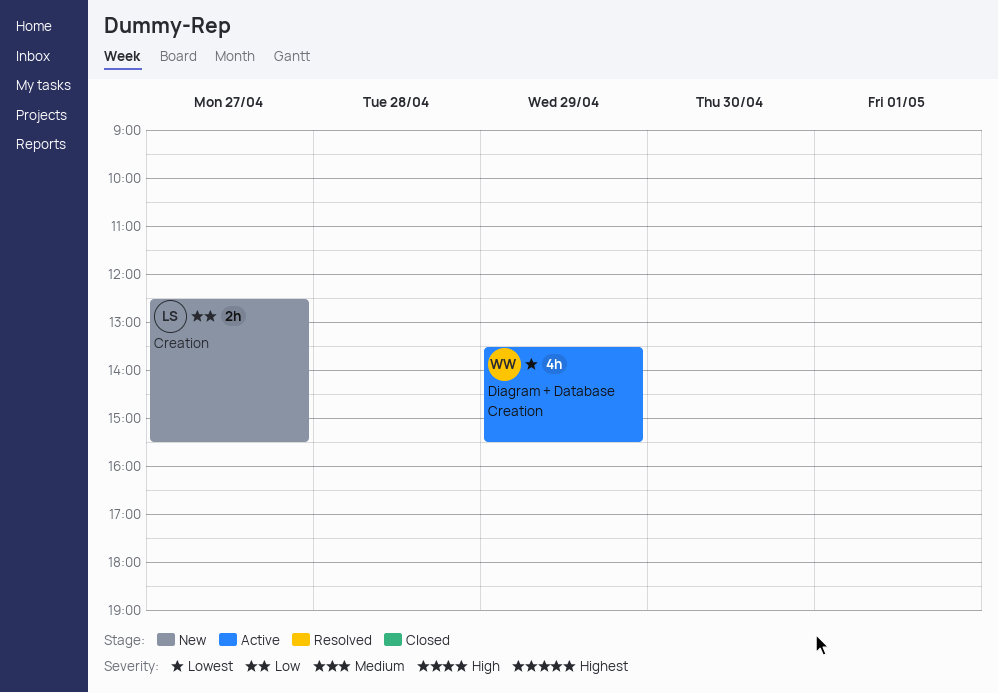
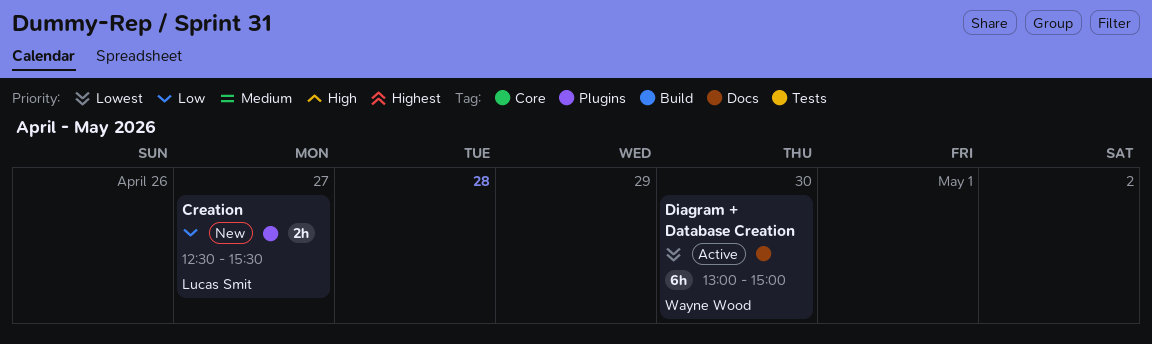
Diagram + Database Creation, estimate: 4h -> 6h
Diagram + Database Creation, day: Apr 29 -> Apr 30
Diagram + Database Creation, begins: 13:30 -> 13:00
Diagram + Database Creation, ends: 15:30 -> 15:00

